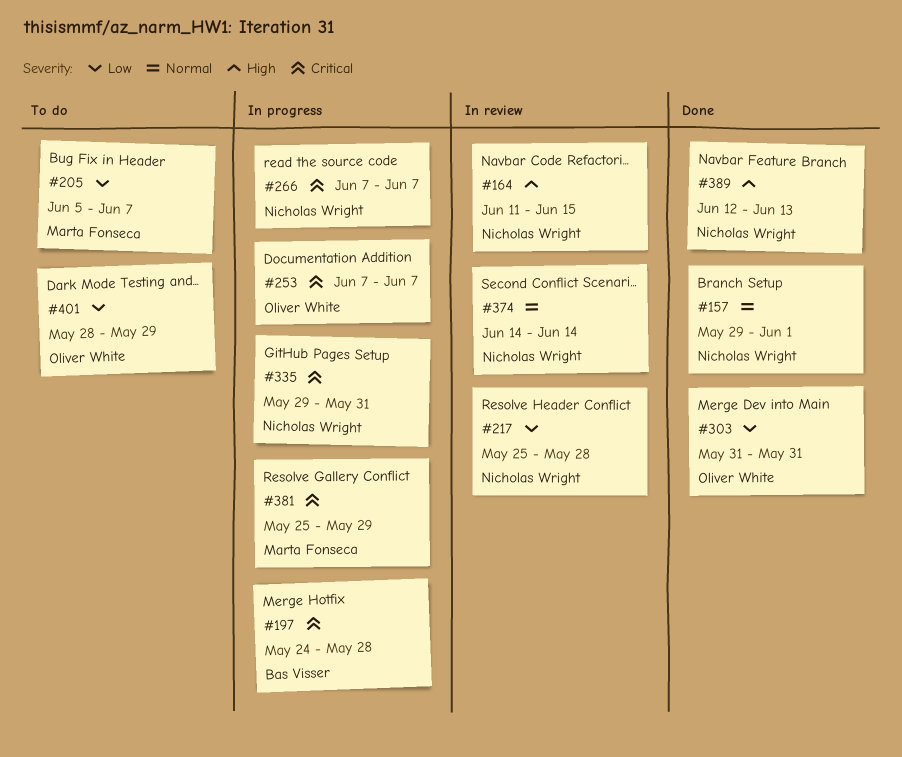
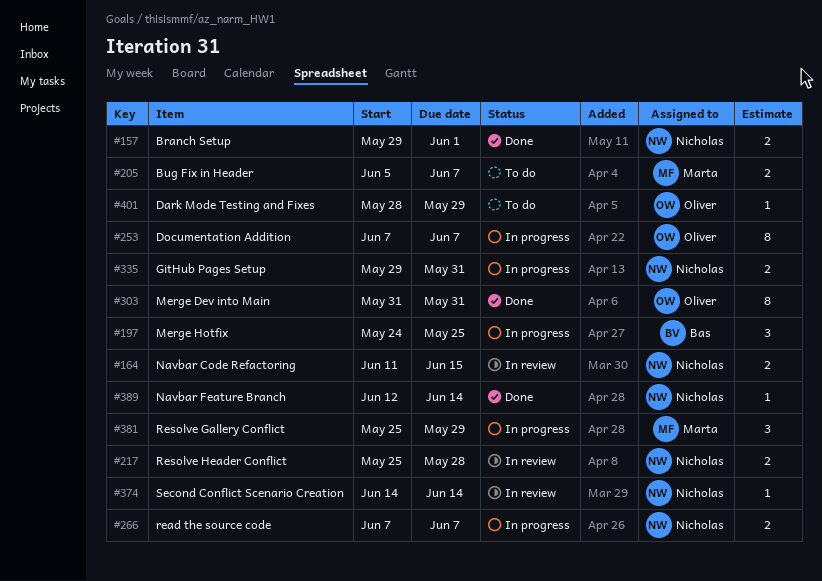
#197, due: May 28 -> May 25
#389, due: Jun 13 -> Jun 14

